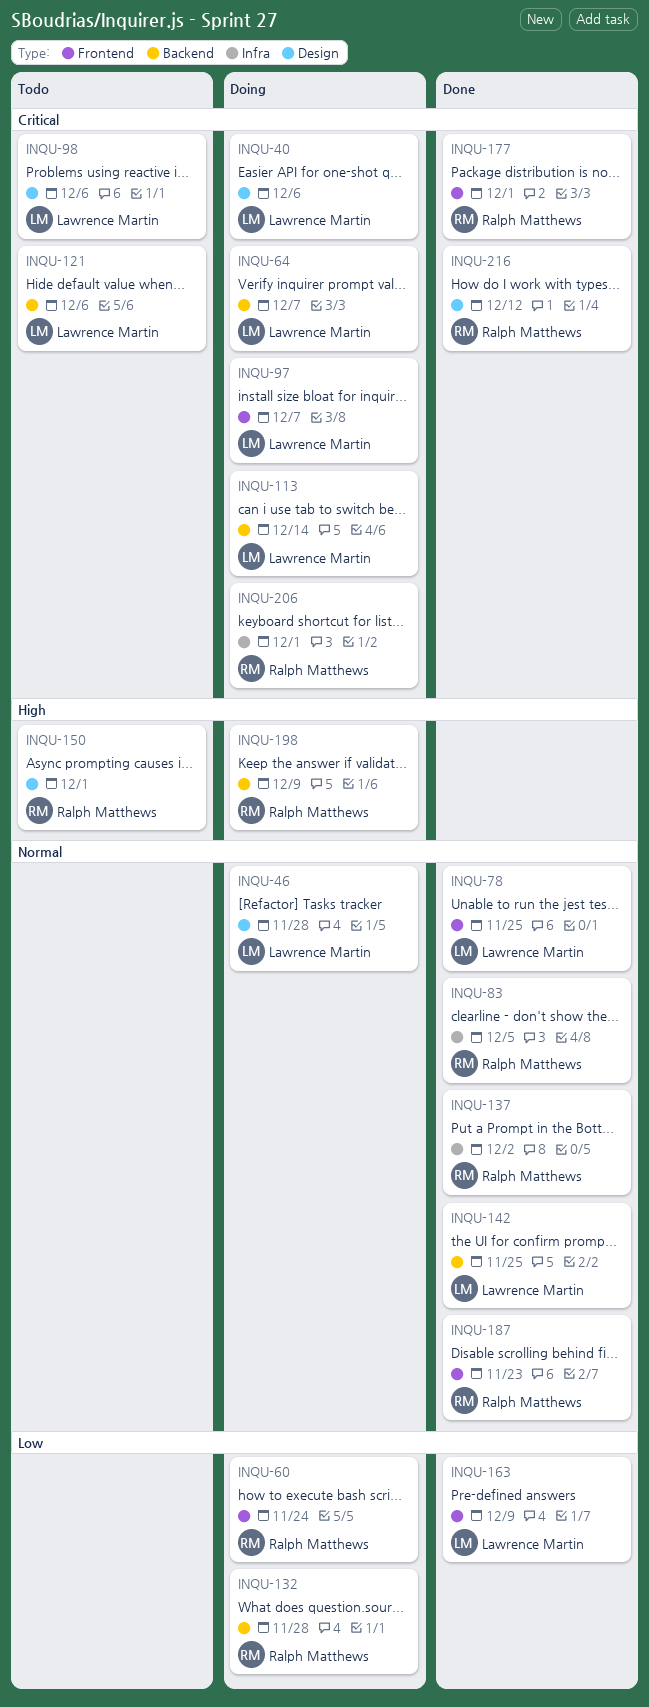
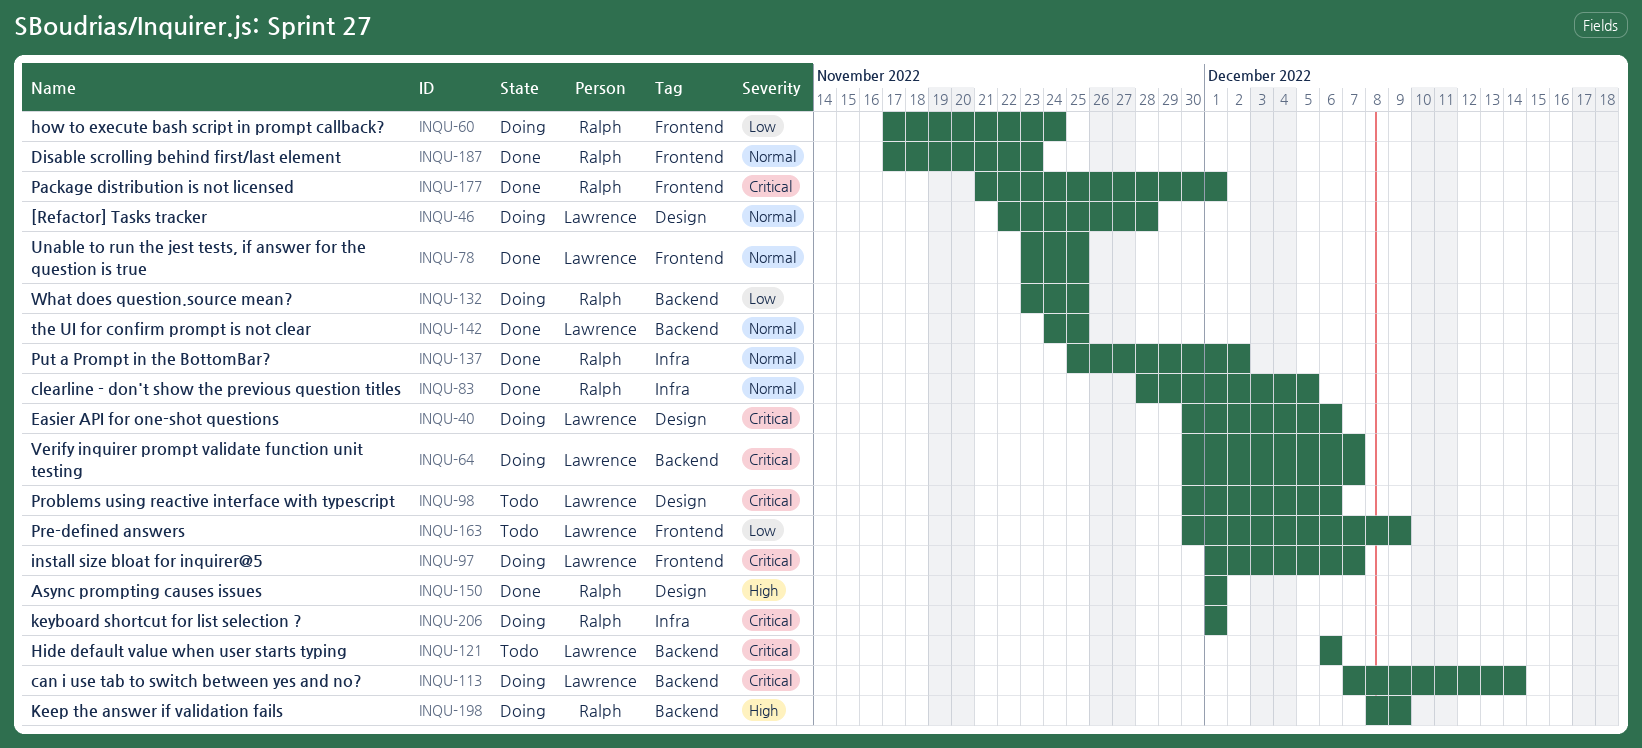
INQU-132, due: Nov 28 -> Nov 25
INQU-150, status: Todo -> Done
INQU-163, status: Done -> Todo
INQU-216: present -> none

